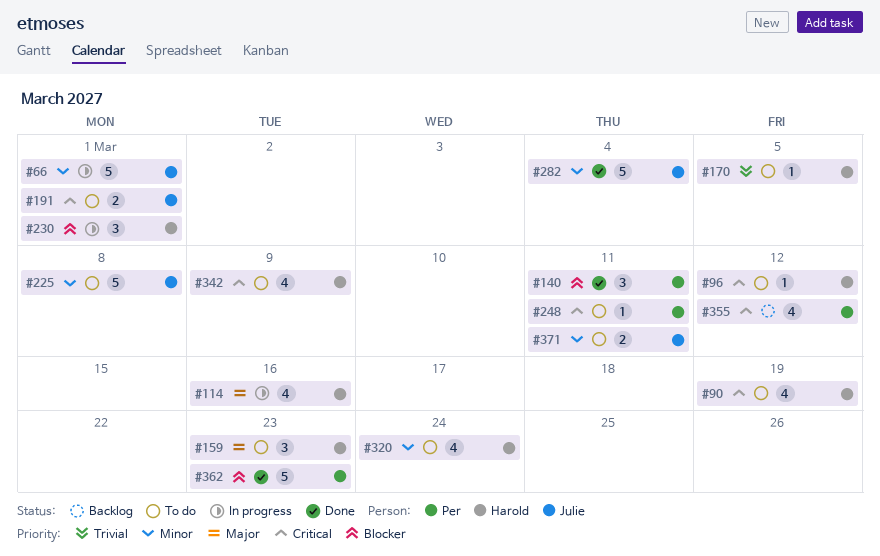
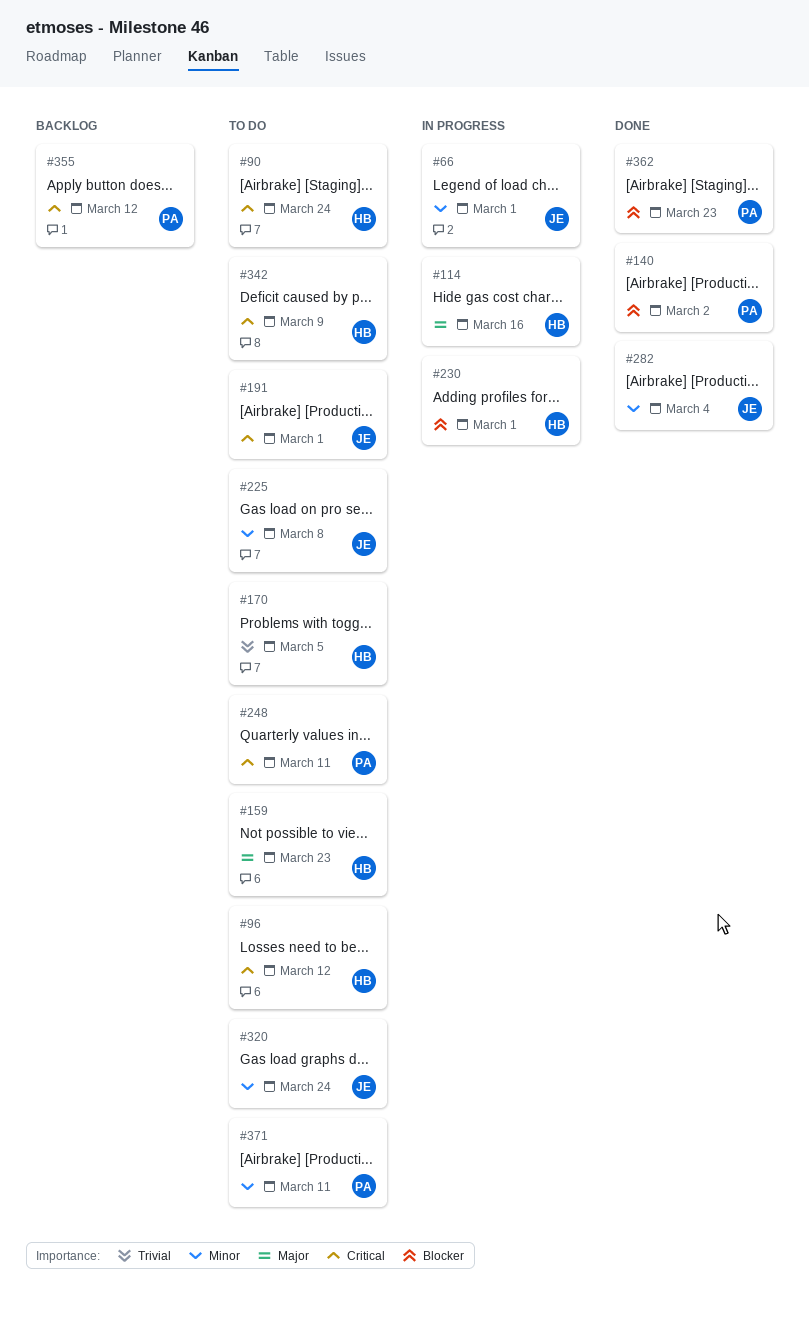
#90, due: Mar 19 -> Mar 24
#140, due: Mar 11 -> Mar 2
#320, owner: Harold -> Julie
#371, owner: Julie -> Per

